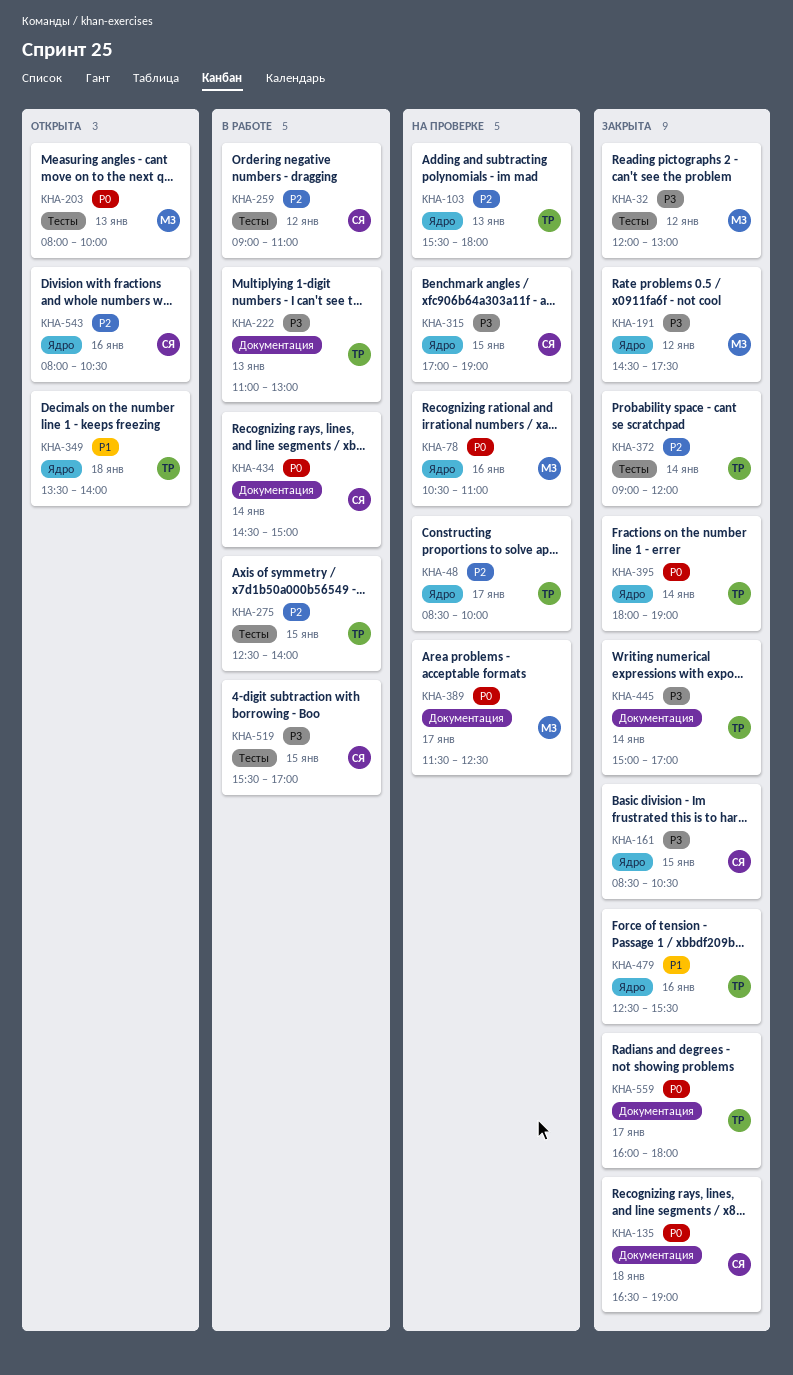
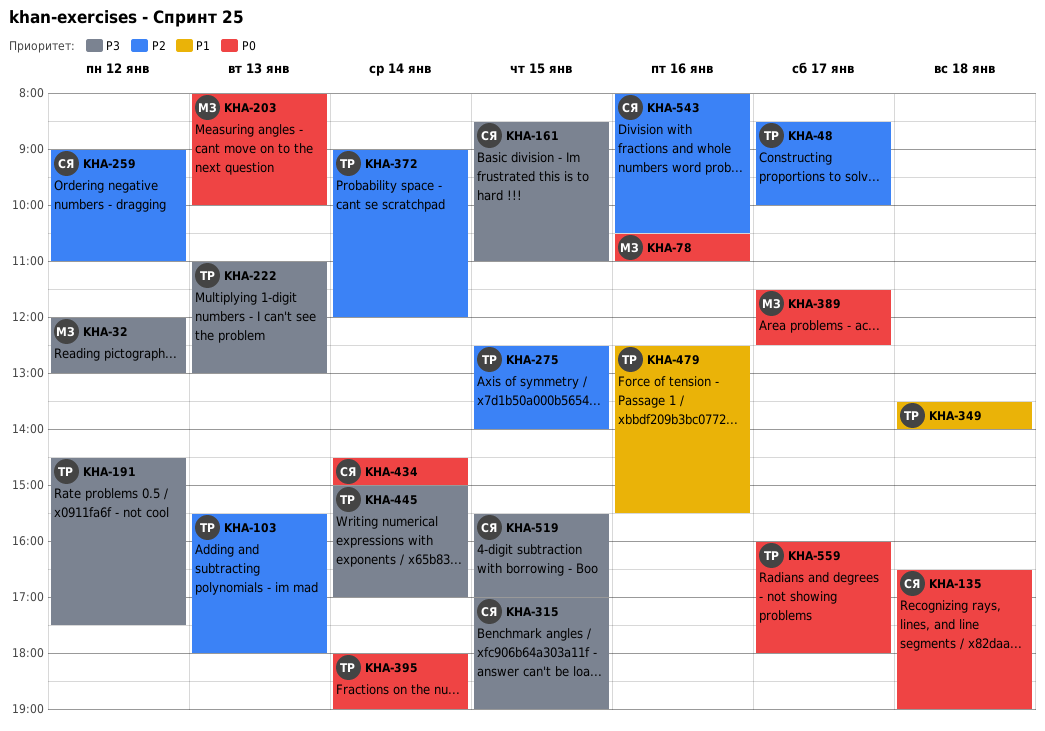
KHA-161, ends: 10:30 -> 11:00
KHA-191, owner: МЗ -> ТР

